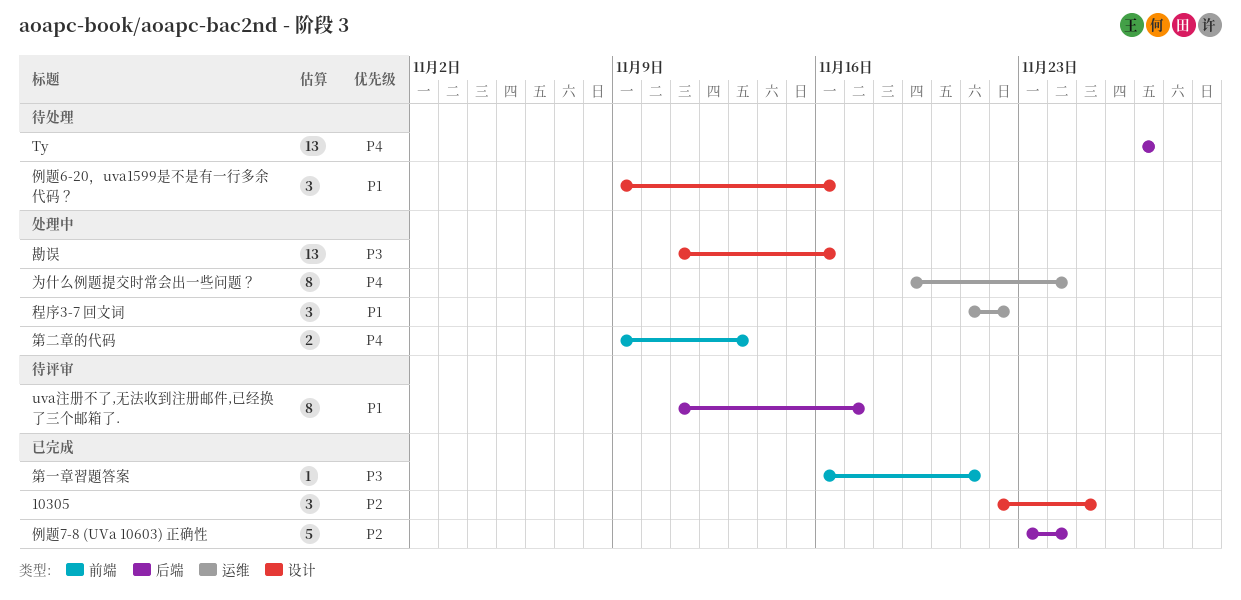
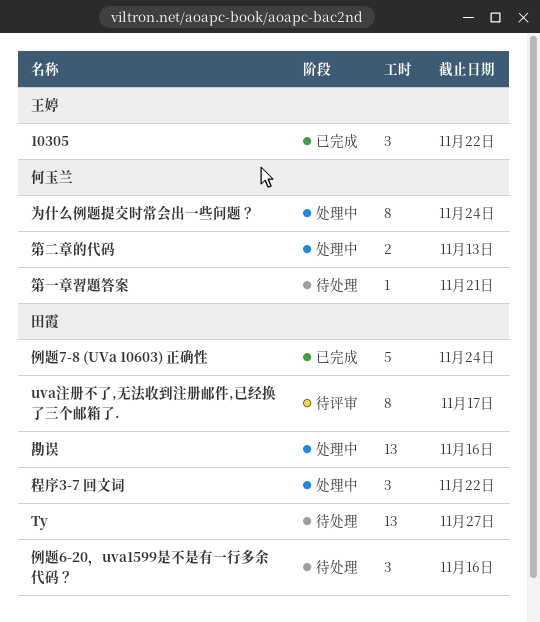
10305, due: Nov 25 -> Nov 22
第一章習題答案, status: 已完成 -> 待处理

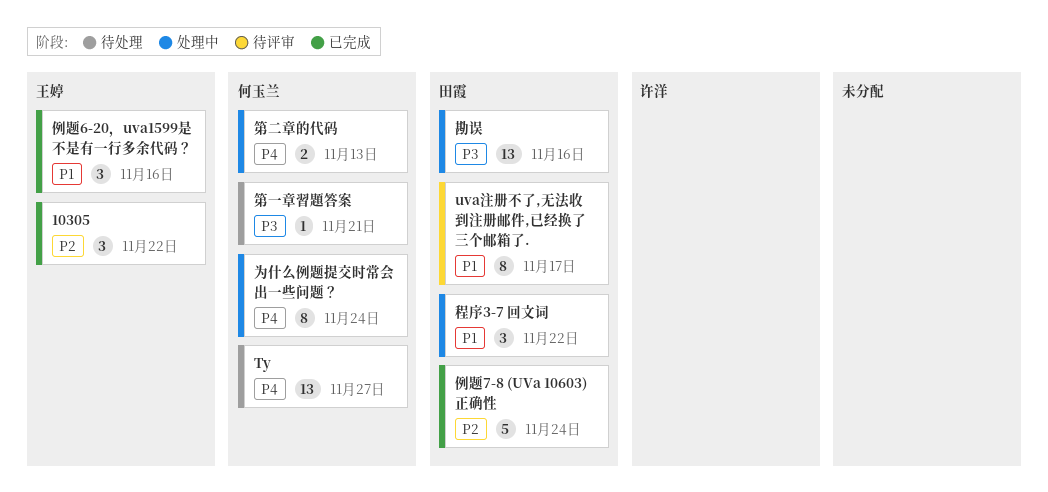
Ty, owner: 田霞 -> 何玉兰
例题6-20，uva1599是不是有一行多余代码？, status: 待处理 -> 已完成
例题6-20，uva1599是不是有一行多余代码？, owner: 田霞 -> 王婷

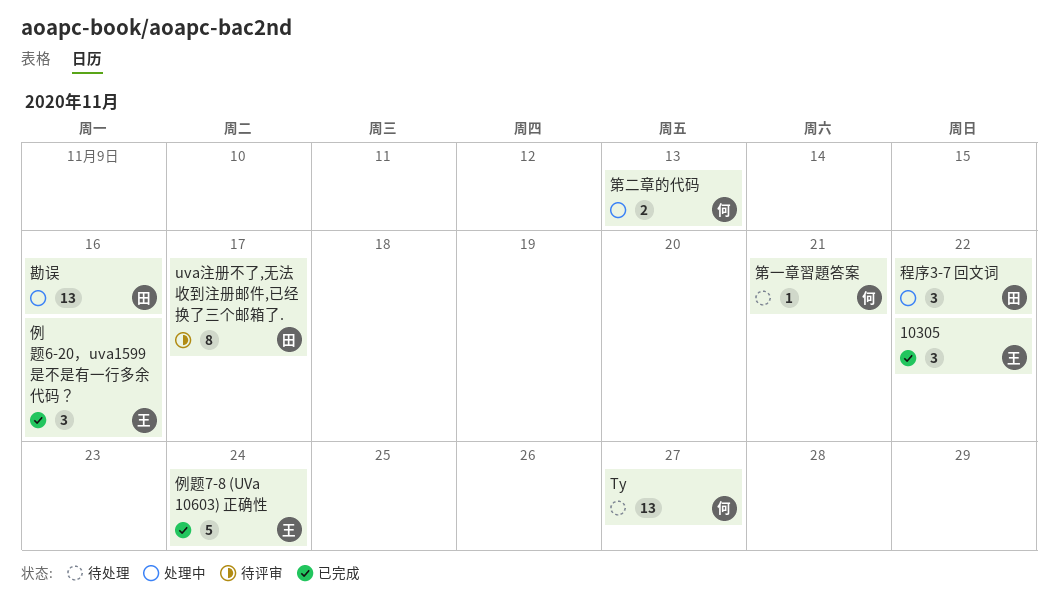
为什么例题提交时常会出一些问题？: present -> none
例题7-8 (UVa 10603) 正确性, owner: 田霞 -> 王婷

